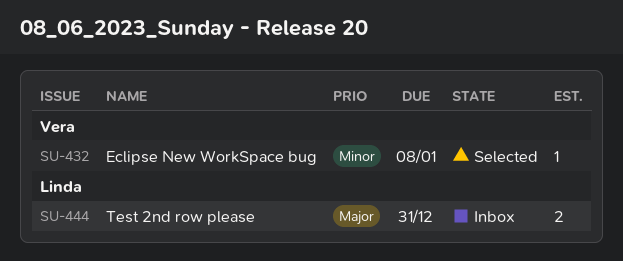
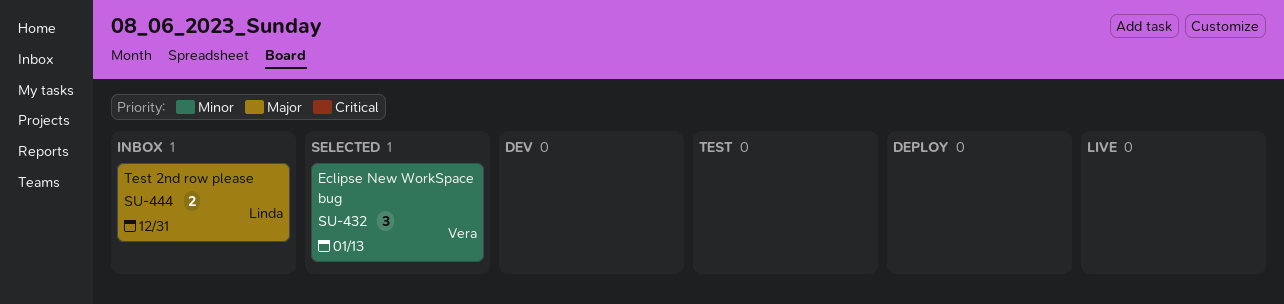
SU-432, estimate: 1 -> 3
SU-432, due: Jan 8 -> Jan 13

